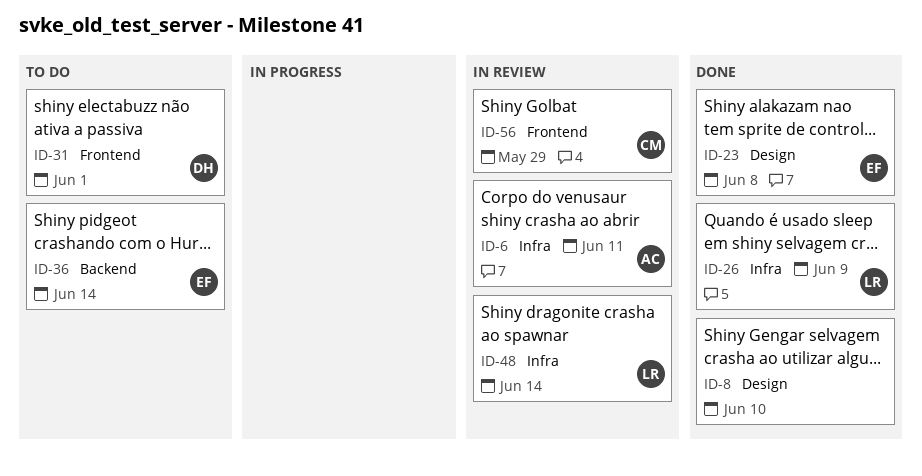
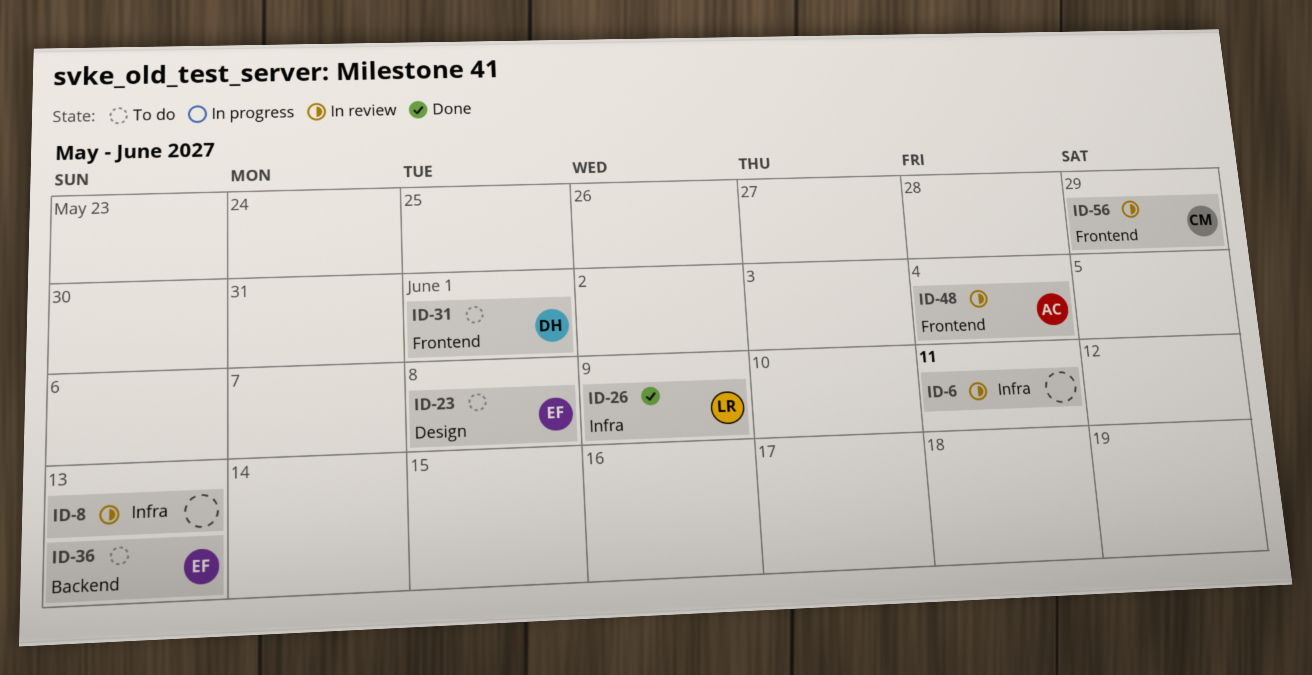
ID-6, owner: AC -> none
ID-8, status: Done -> In review
ID-8, label: Design -> Infra
ID-8, due: Jun 10 -> Jun 13
ID-23, status: Done -> To do
ID-36, due: Jun 14 -> Jun 13
ID-48, owner: LR -> AC
ID-48, label: Infra -> Frontend
ID-48, due: Jun 14 -> Jun 4

